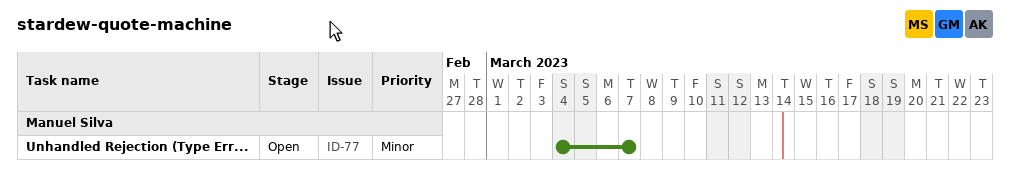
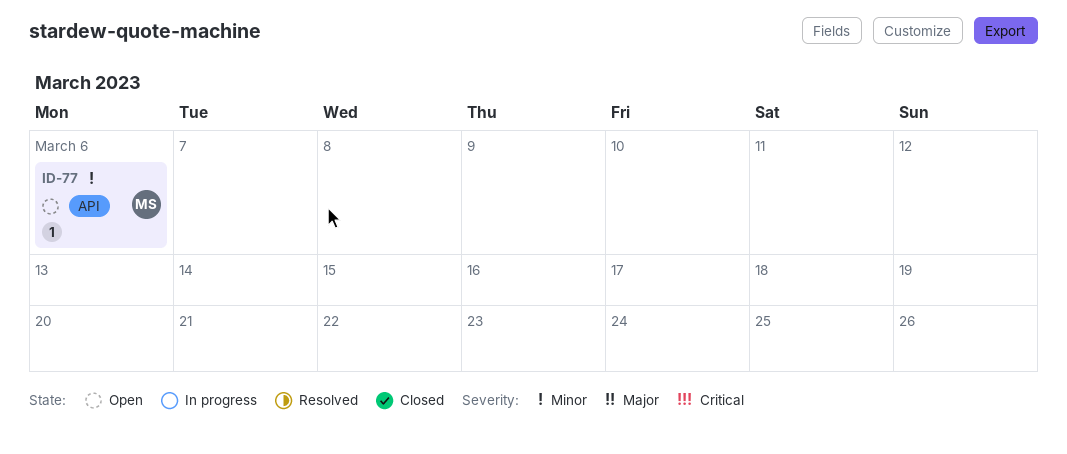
ID-77, due: Mar 7 -> Mar 6

